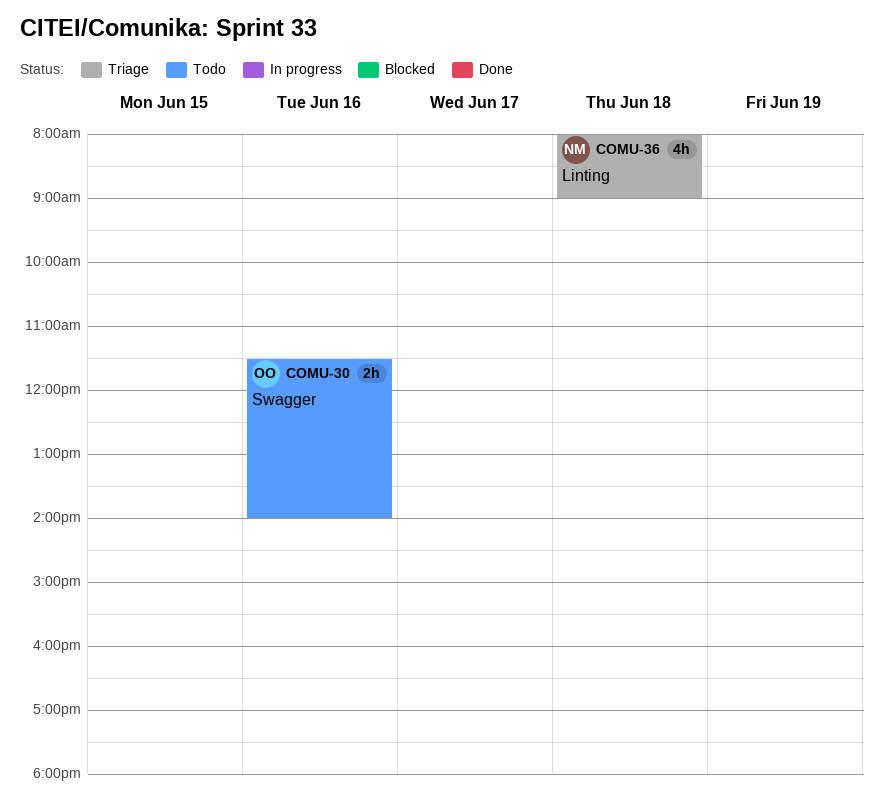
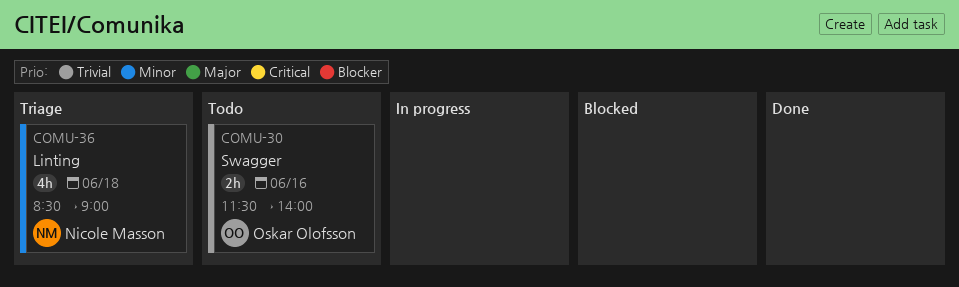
COMU-36, begins: 08:00 -> 08:30

